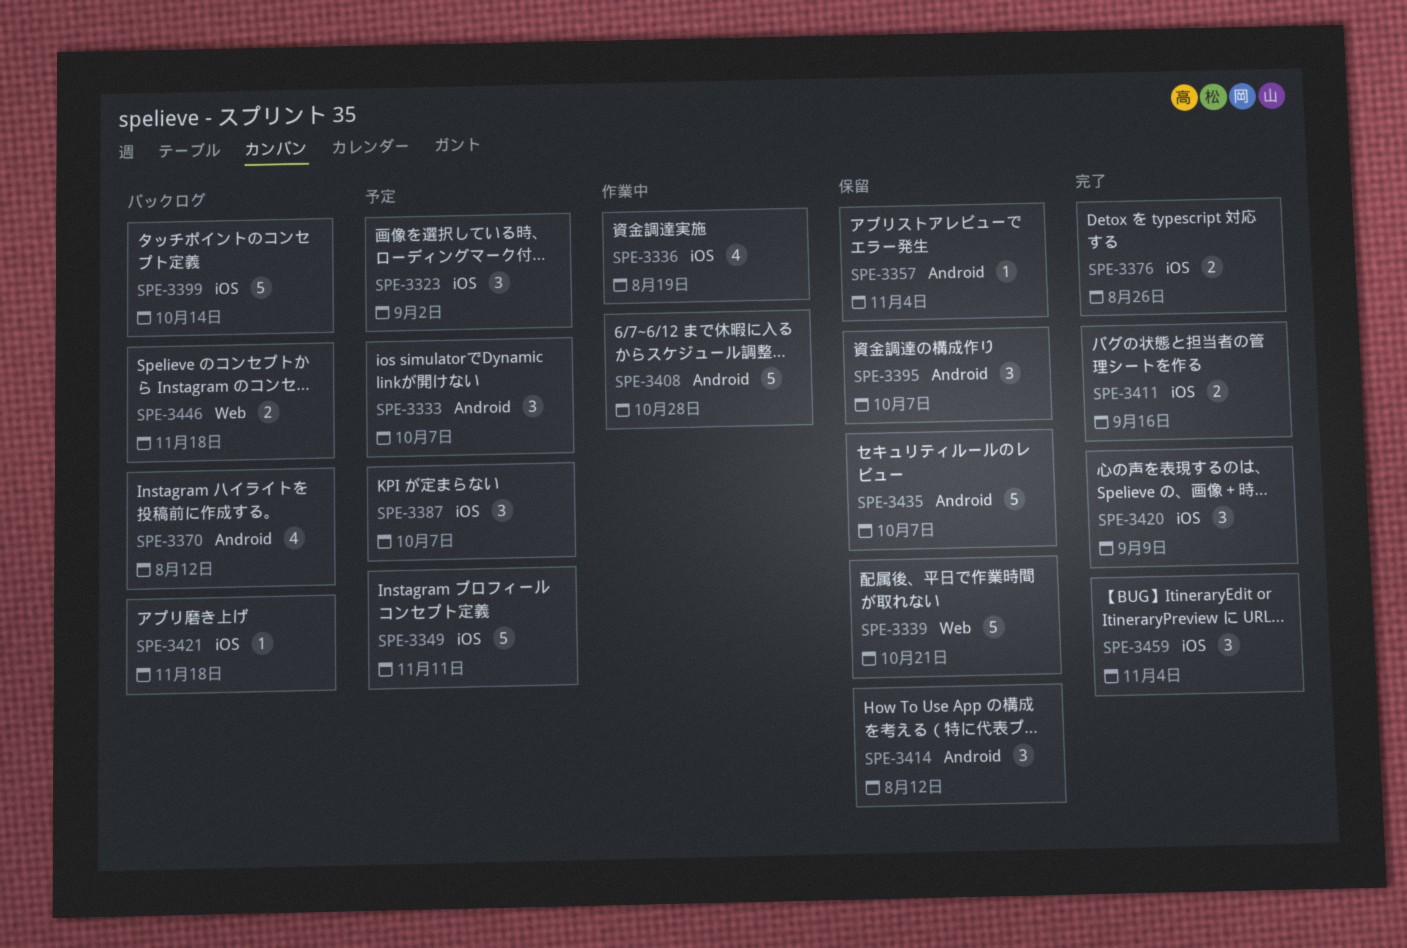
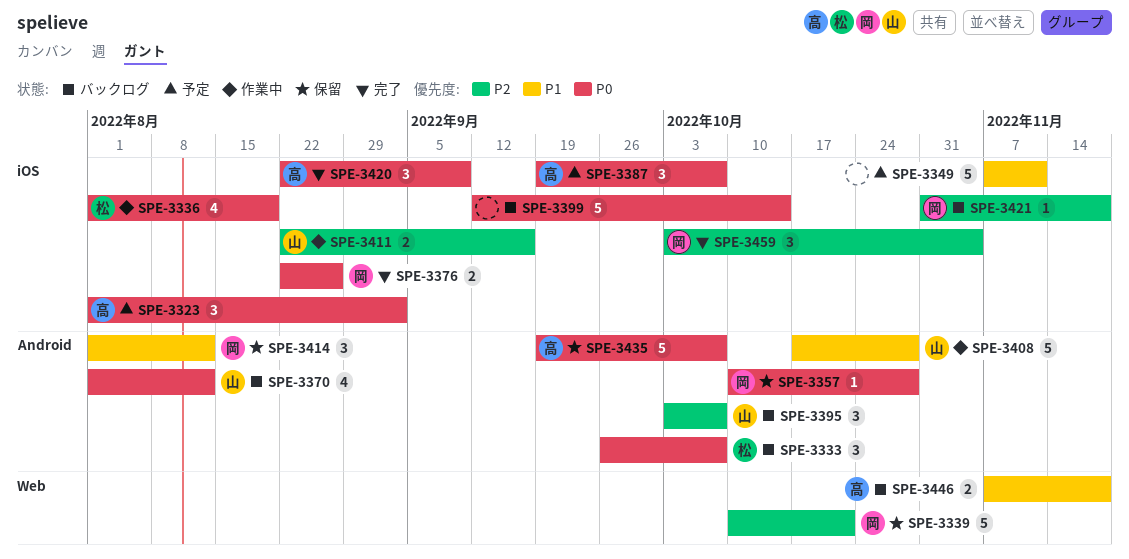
SPE-3333, status: 予定 -> バックログ
SPE-3357, due: Nov 4 -> Oct 28
SPE-3395, status: 保留 -> バックログ
SPE-3411, status: 完了 -> 作業中

